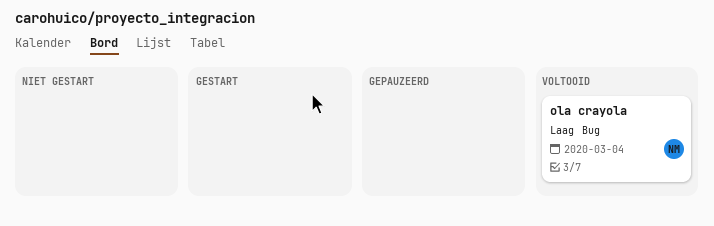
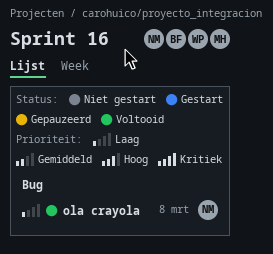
ola crayola, due: Mar 4 -> Mar 8

